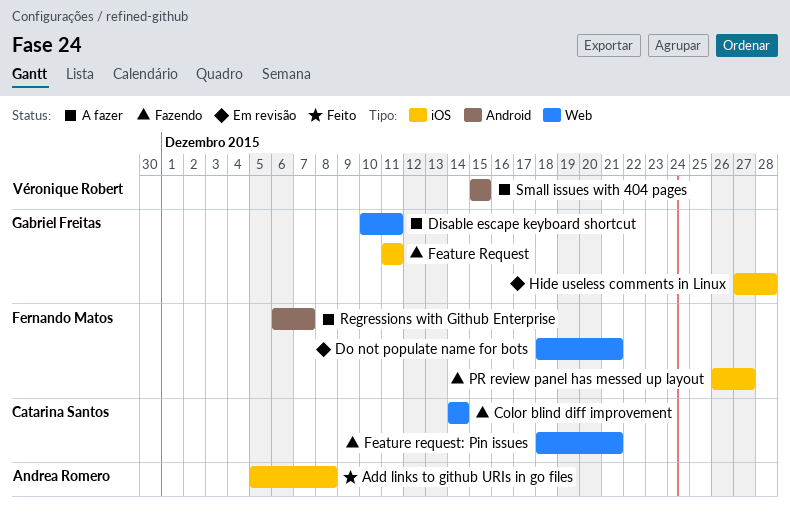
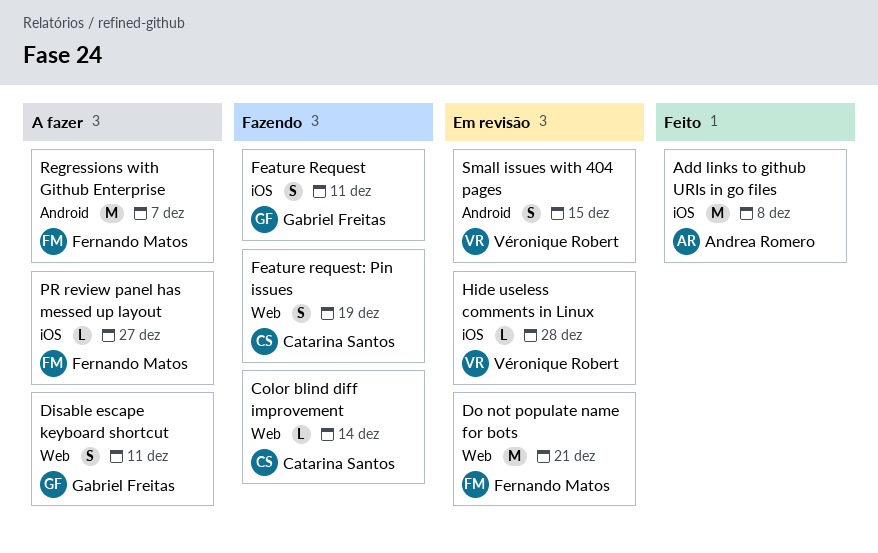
Feature request: Pin issues, due: Dec 21 -> Dec 19
Hide useless comments in Linux, owner: Gabriel Freitas -> Véronique Robert
PR review panel has messed up layout, status: Fazendo -> A fazer
Small issues with 404 pages, status: A fazer -> Em revisão

